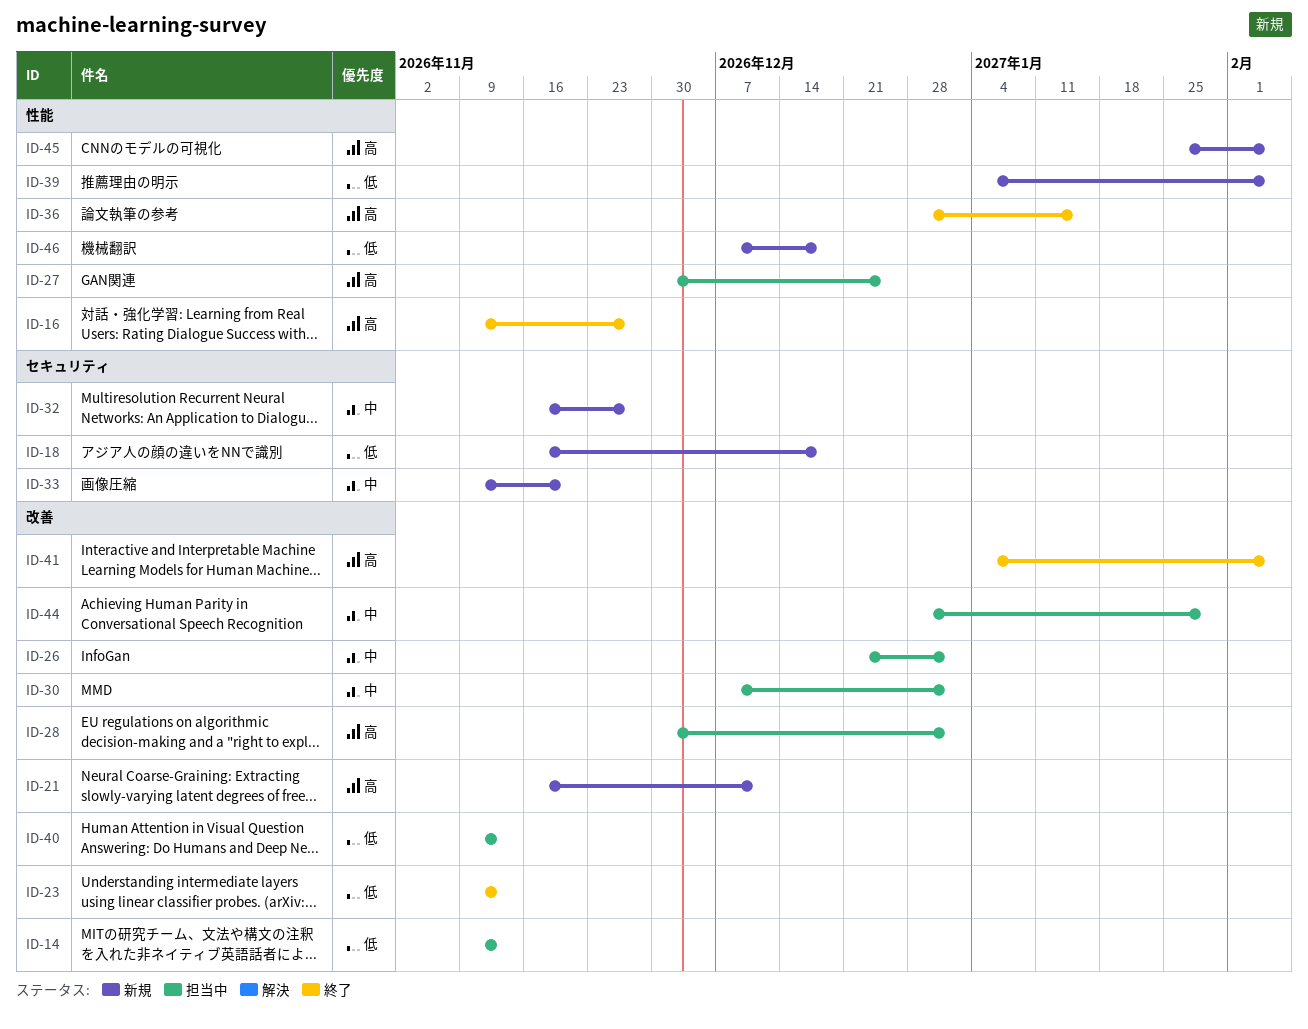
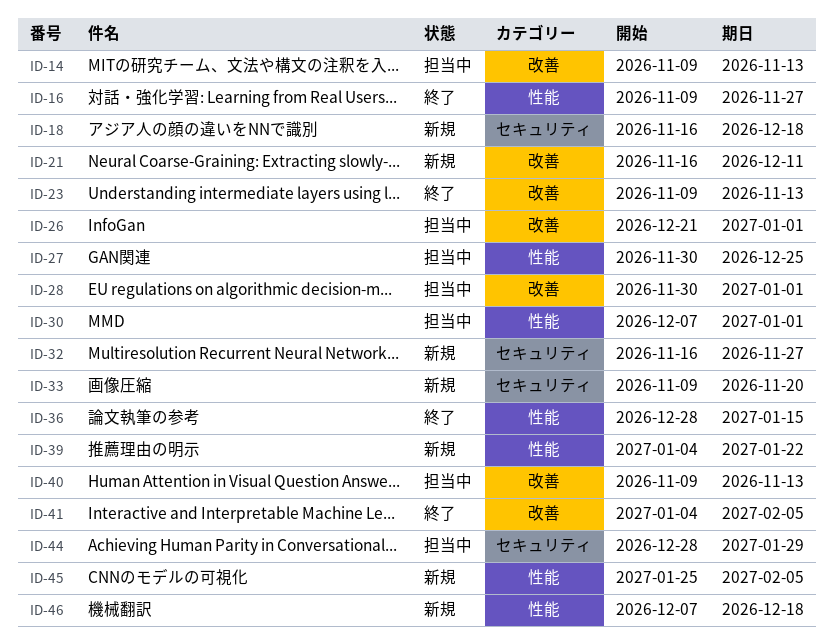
ID-30, label: 改善 -> 性能
ID-39, due: Feb 5 -> Jan 22
ID-44, label: 改善 -> セキュリティ

